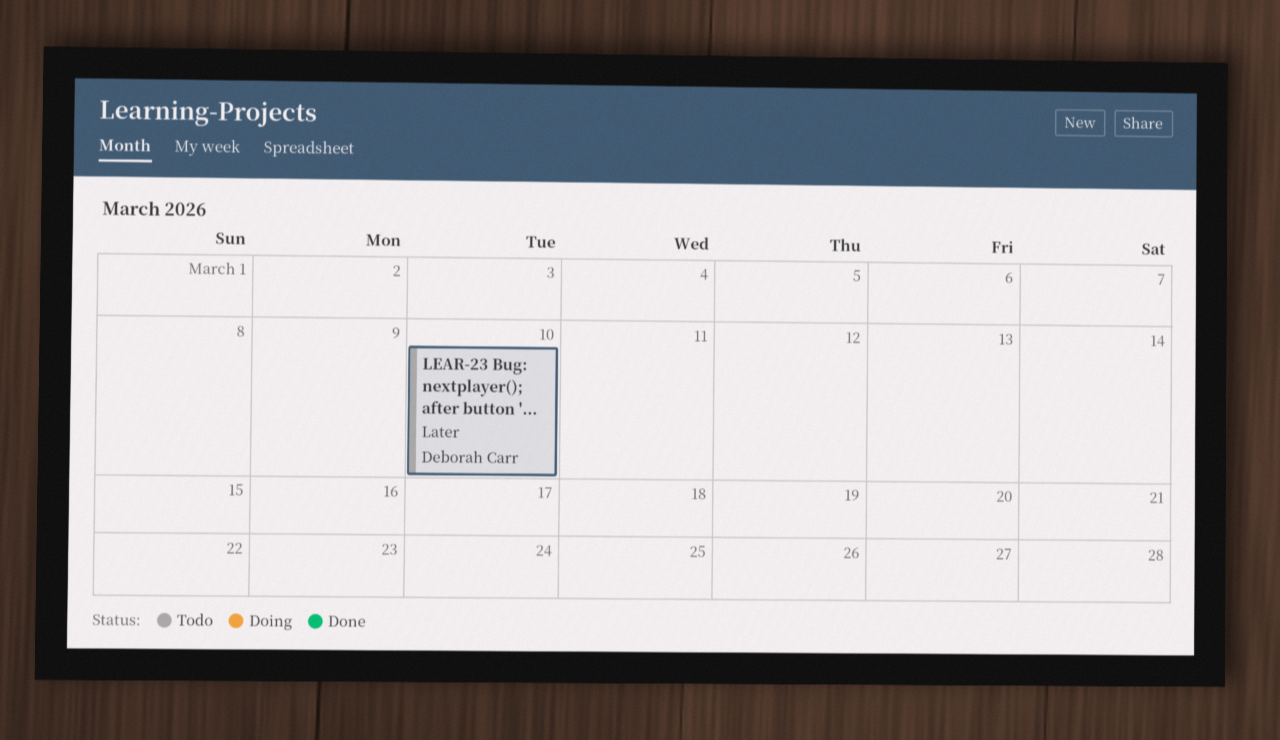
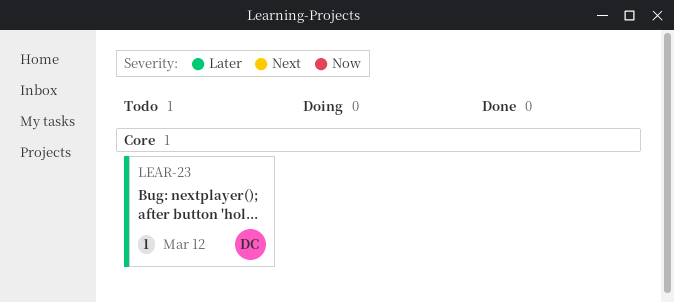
LEAR-23, due: Mar 10 -> Mar 12

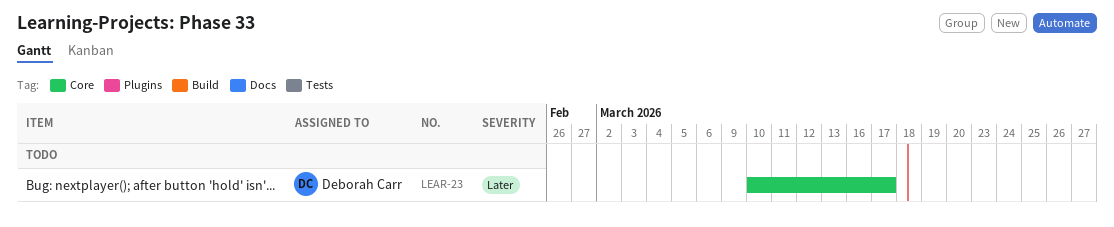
LEAR-23, due: Mar 12 -> Mar 17

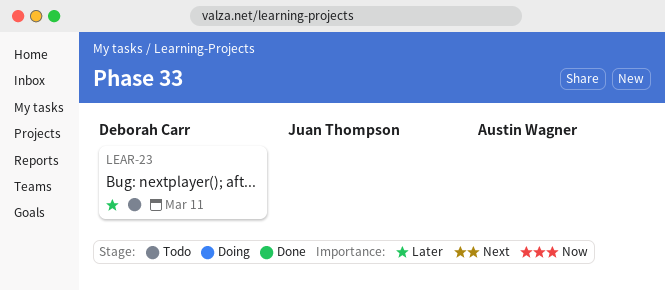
LEAR-23, due: Mar 17 -> Mar 11

